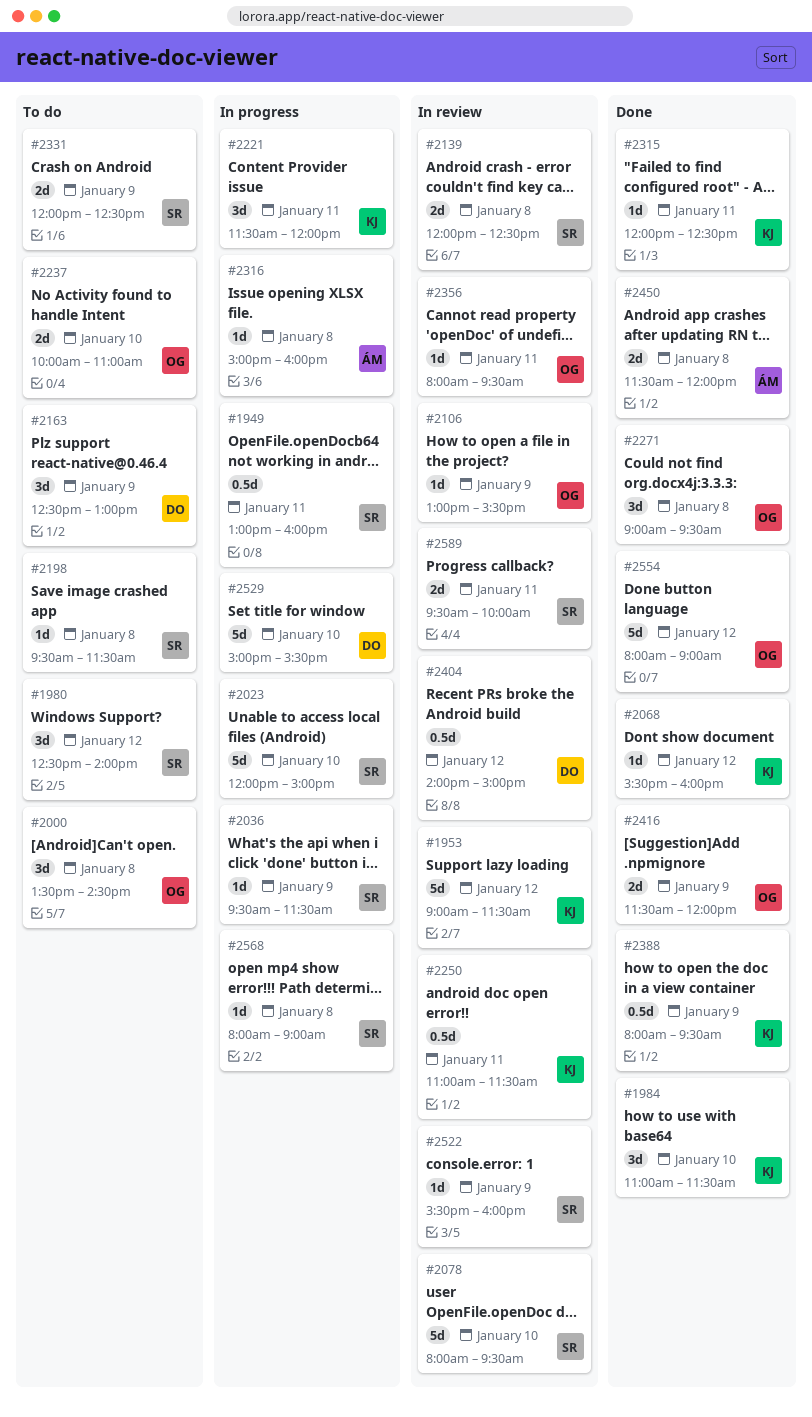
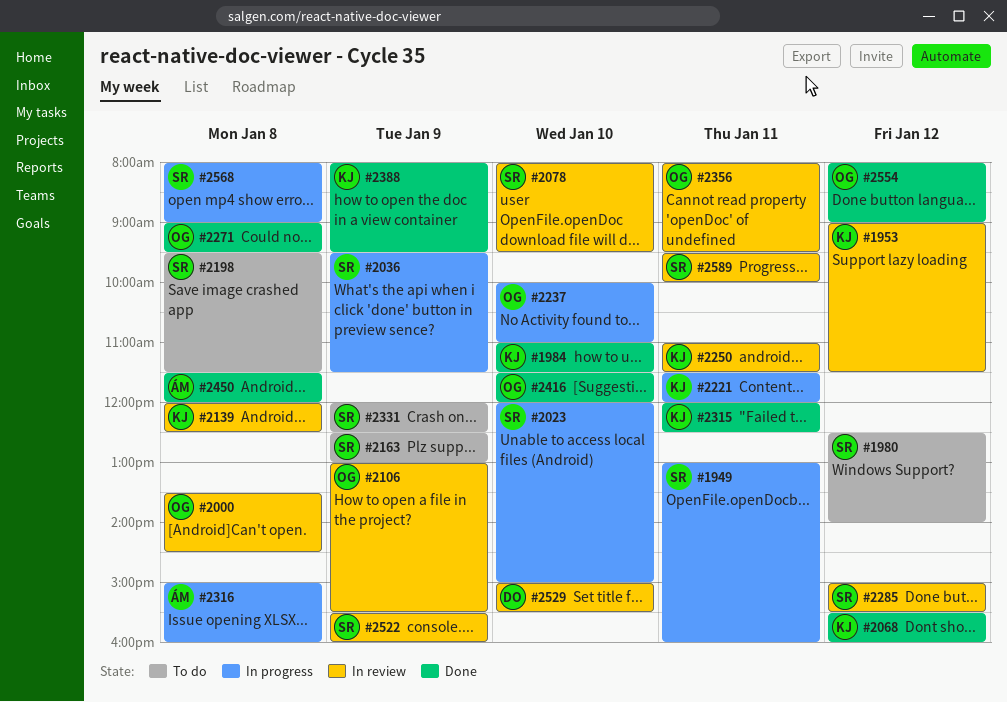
#2000, status: To do -> In review
#2139, owner: SR -> KJ
#2163, owner: DO -> SR
#2237, status: To do -> In progress
#2285: none -> present
#2404: present -> none
#2416, day: Jan 9 -> Jan 10
#2529, status: In progress -> In review

